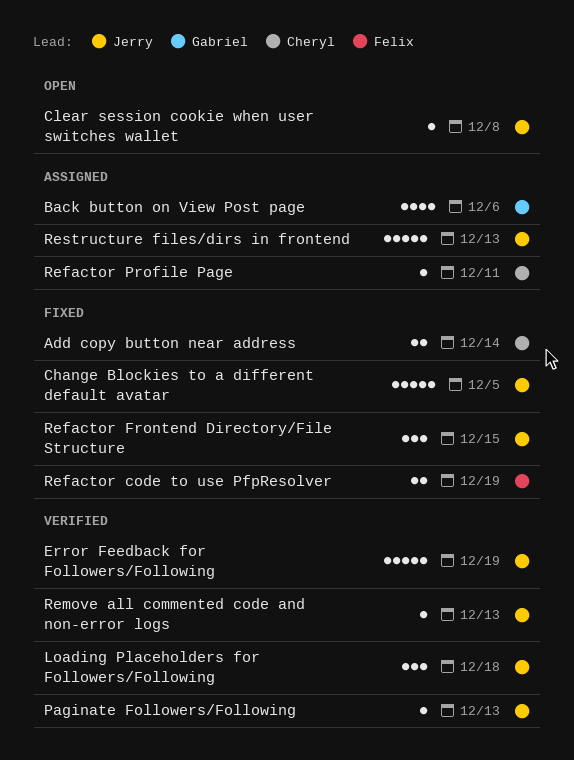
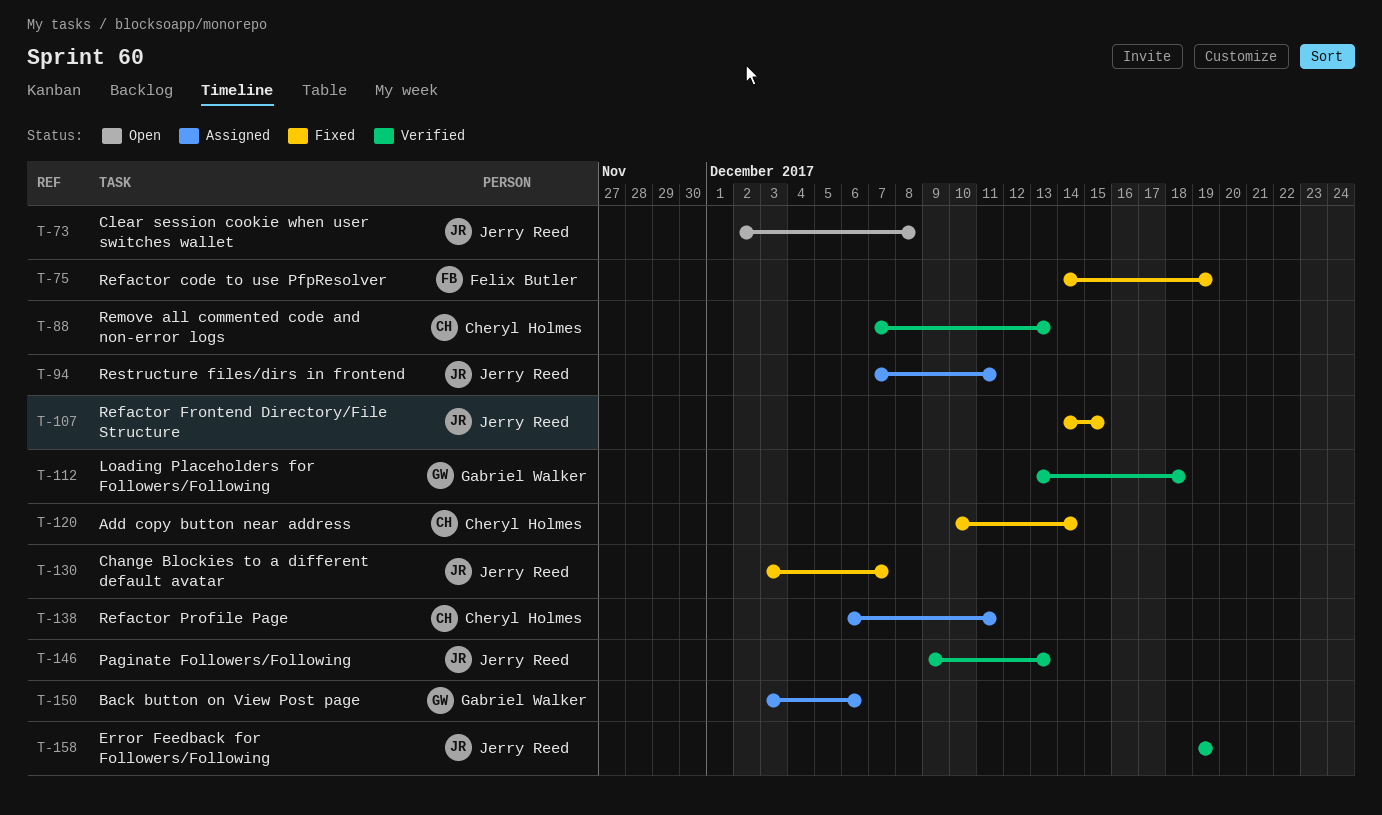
Change Blockies to a different default avatar, due: Dec 5 -> Dec 7
Loading Placeholders for Followers/Following, owner: Jerry Reed -> Gabriel Walker
Remove all commented code and non-error logs, owner: Jerry Reed -> Cheryl Holmes
Restructure files/dirs in frontend, due: Dec 13 -> Dec 11

